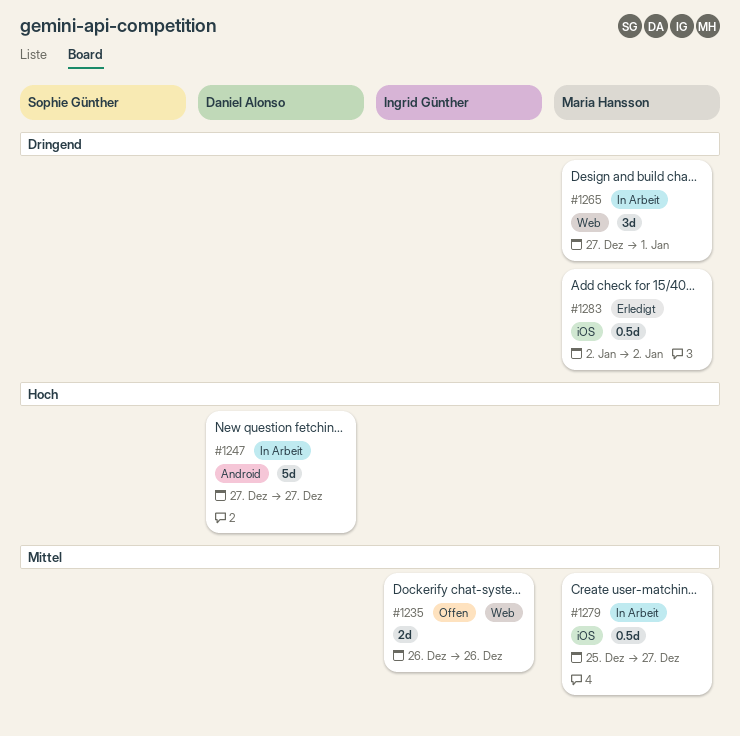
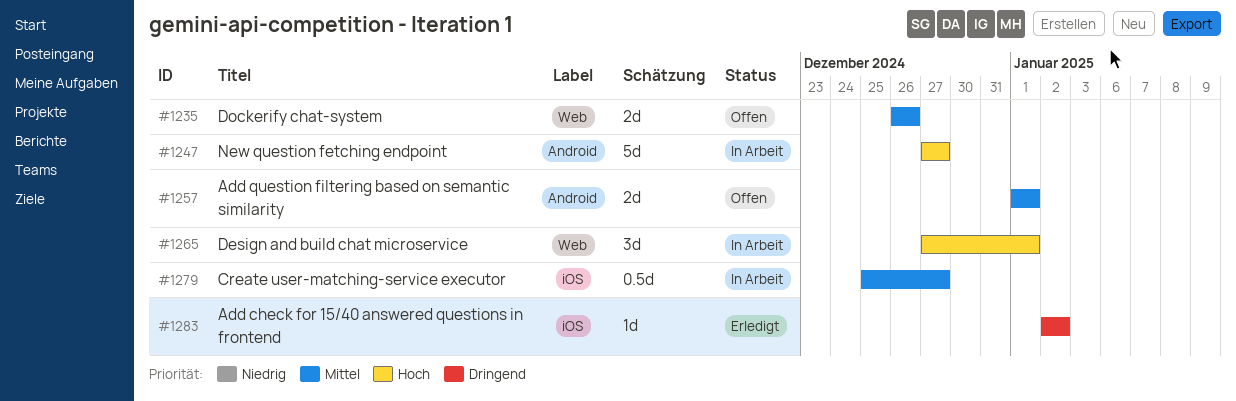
#1257: none -> present
#1265, priority: Dringend -> Hoch
#1283, estimate: 0.5d -> 1d

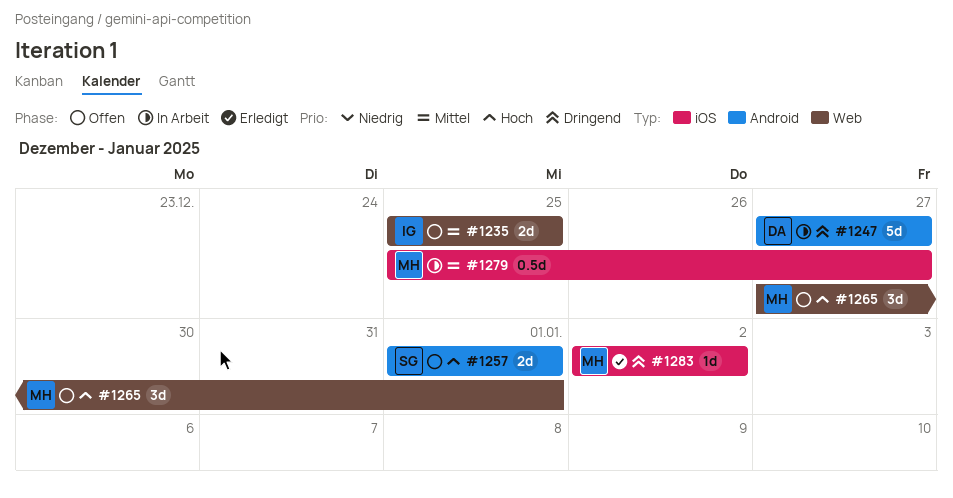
#1235, start: Dec 26 -> Dec 25
#1235, due: Dec 26 -> Dec 25
#1247, priority: Hoch -> Dringend
#1257, priority: Mittel -> Hoch
#1265, status: In Arbeit -> Offen

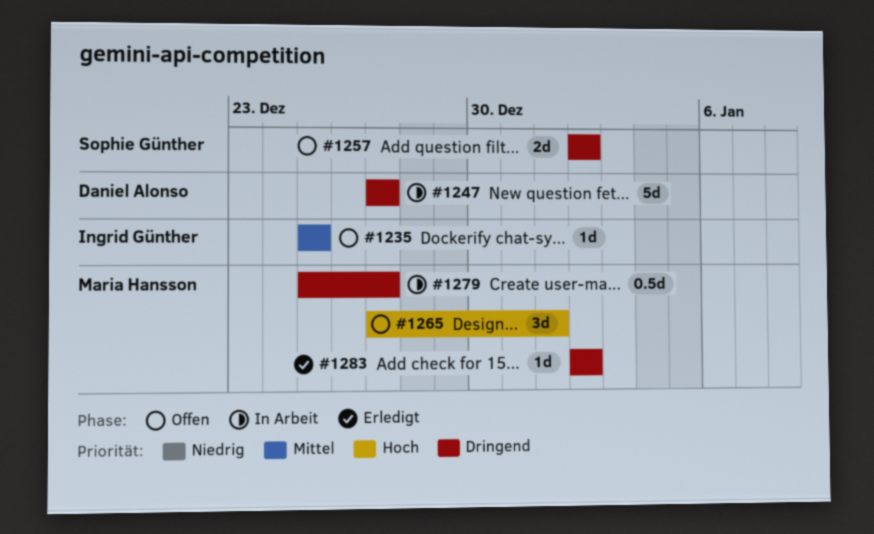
#1235, estimate: 2d -> 1d
#1257, priority: Hoch -> Dringend
#1257, start: Jan 1 -> Jan 2
#1257, due: Jan 1 -> Jan 2
#1279, priority: Mittel -> Dringend

